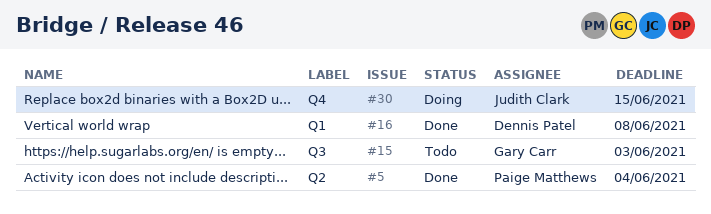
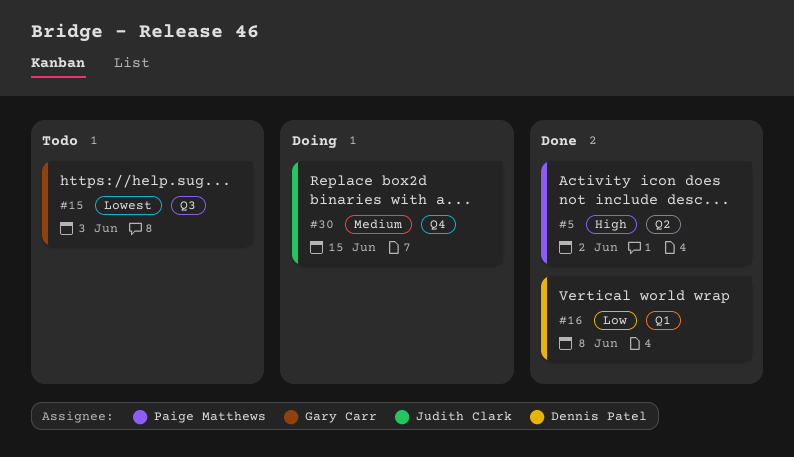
#5, due: Jun 4 -> Jun 2

